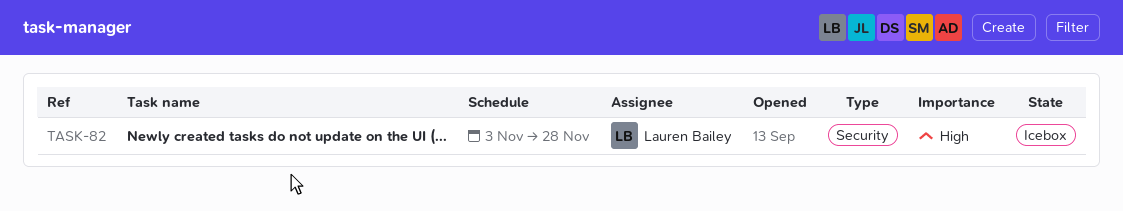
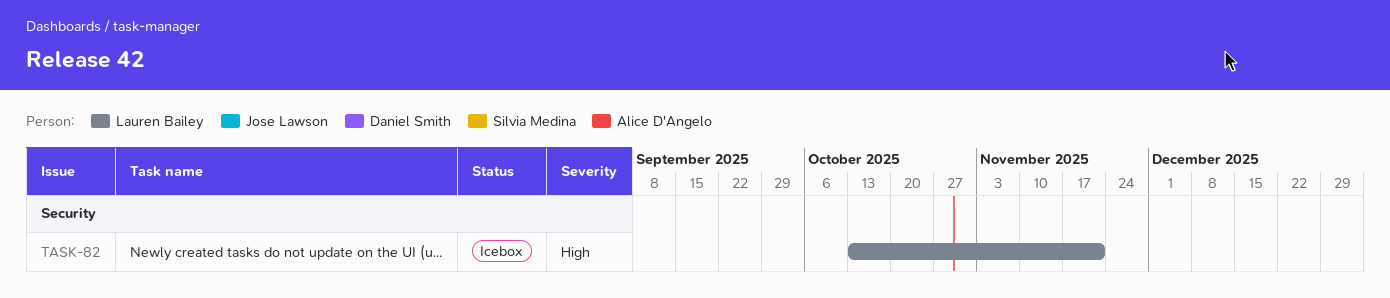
TASK-82, start: Nov 3 -> Oct 13
TASK-82, due: Nov 28 -> Nov 21

